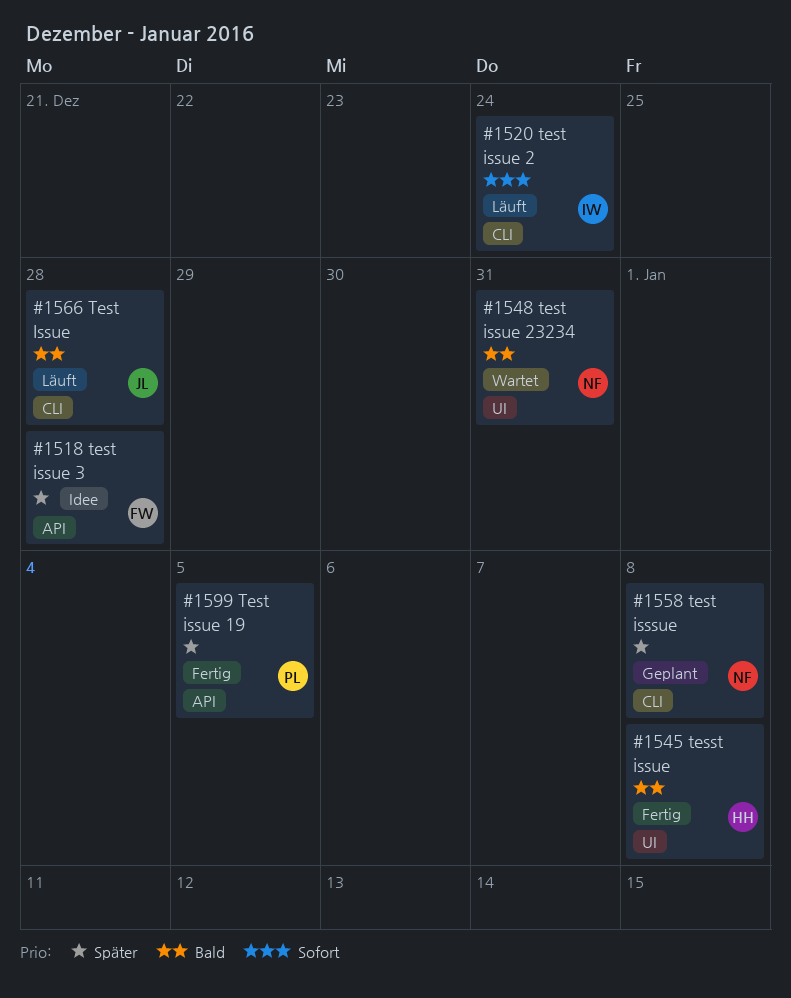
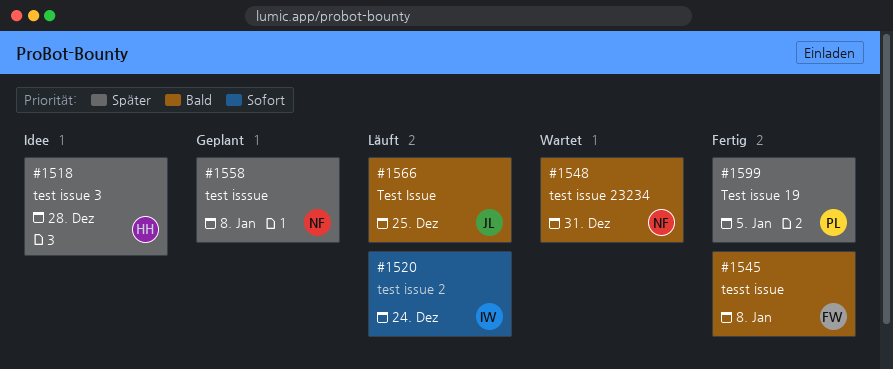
#1518, owner: FW -> HH
#1545, owner: HH -> FW
#1566, due: Dec 28 -> Dec 25

